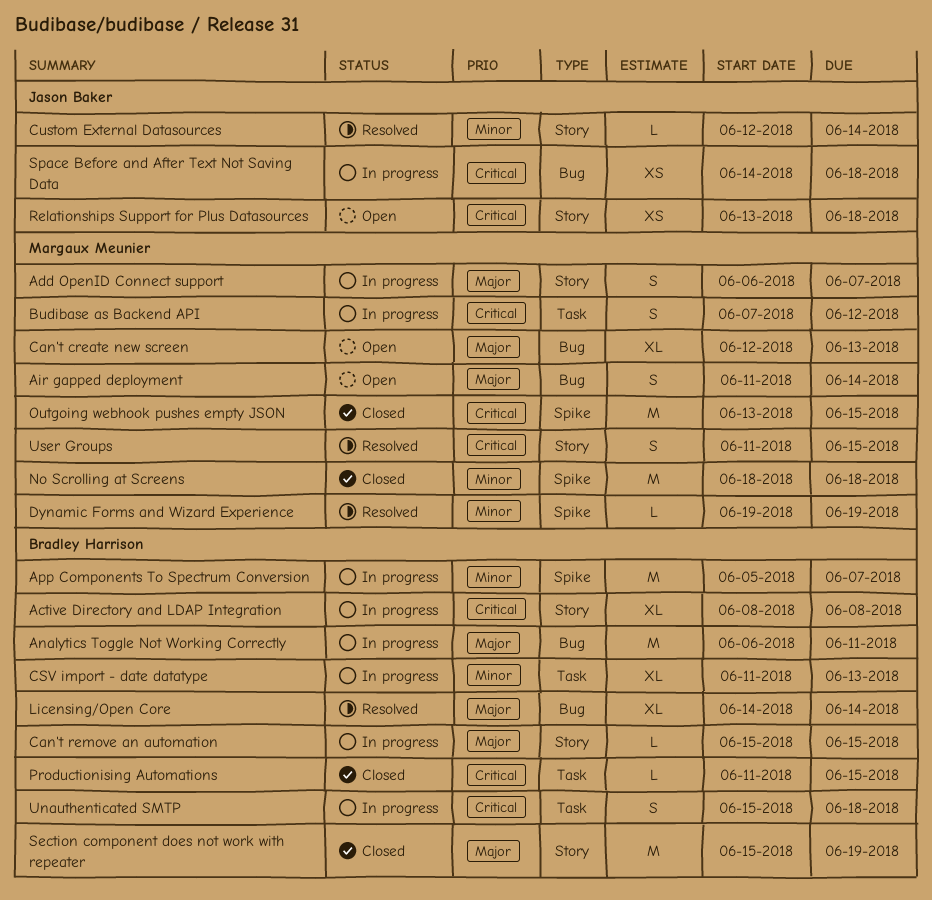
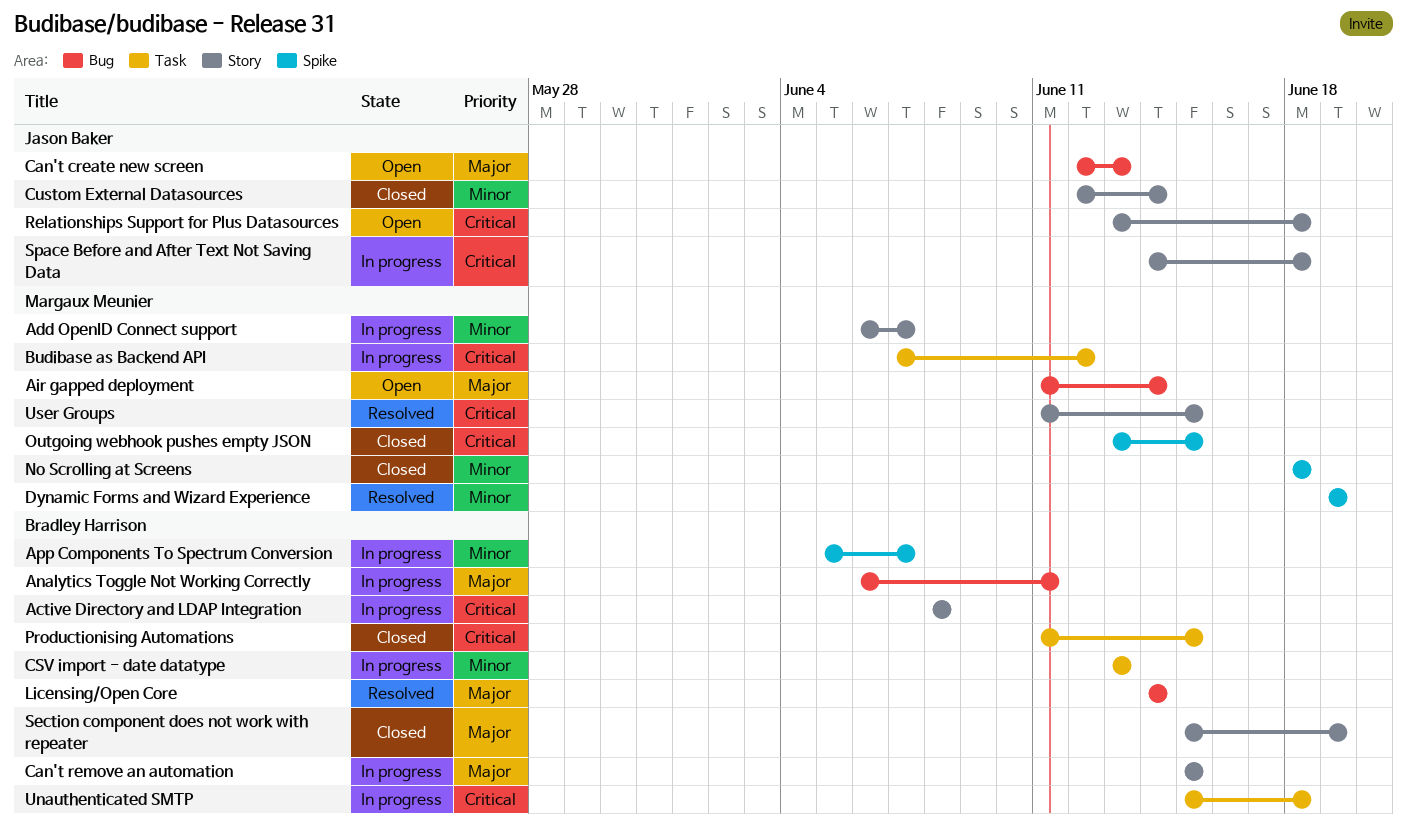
Add OpenID Connect support, priority: Major -> Minor
Can't create new screen, owner: Margaux Meunier -> Jason Baker
CSV import - date datatype, start: Jun 11 -> Jun 13
Custom External Datasources, status: Resolved -> Closed
Space Before and After Text Not Saving Data, label: Bug -> Story

